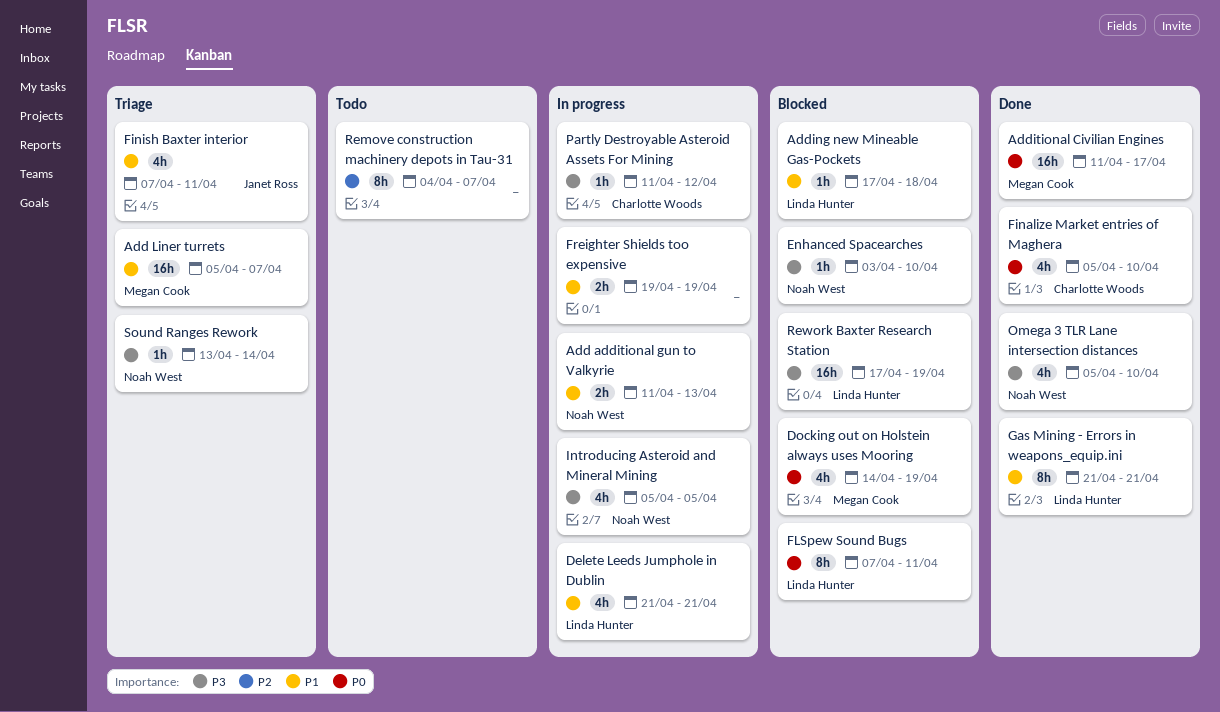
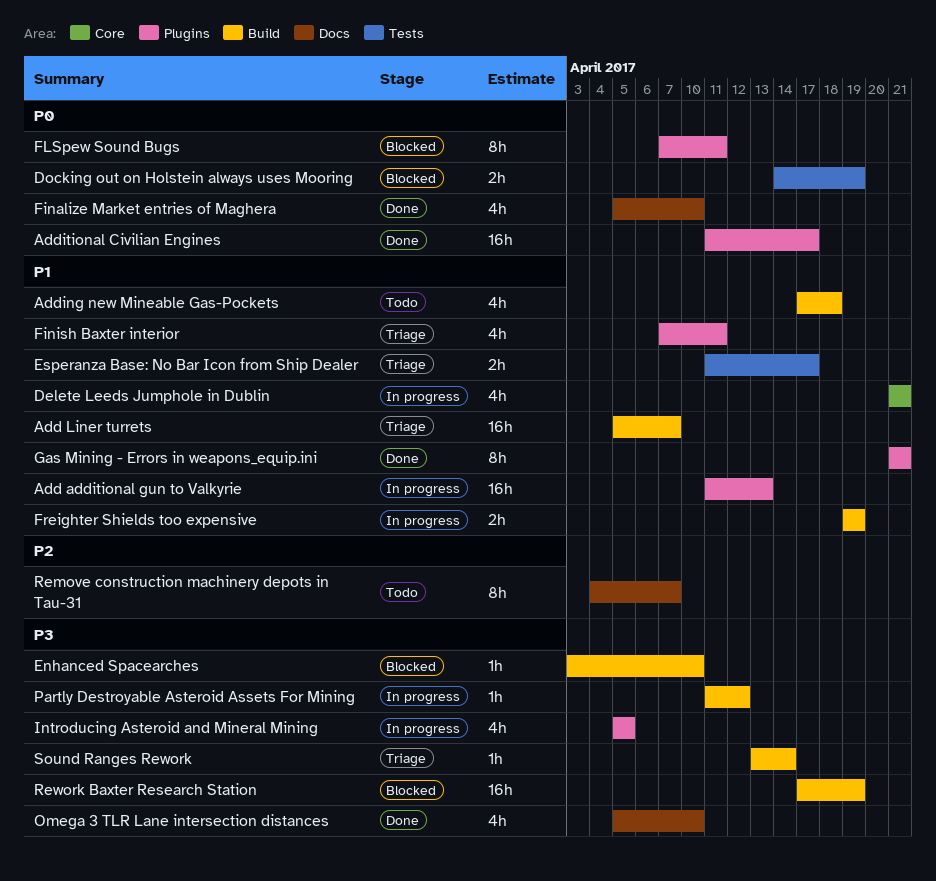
Add additional gun to Valkyrie, estimate: 2h -> 16h
Adding new Mineable Gas-Pockets, status: Blocked -> Todo
Adding new Mineable Gas-Pockets, estimate: 1h -> 4h
Docking out on Holstein always uses Mooring, estimate: 4h -> 2h
Esperanza Base: No Bar Icon from Ship Dealer: none -> present

